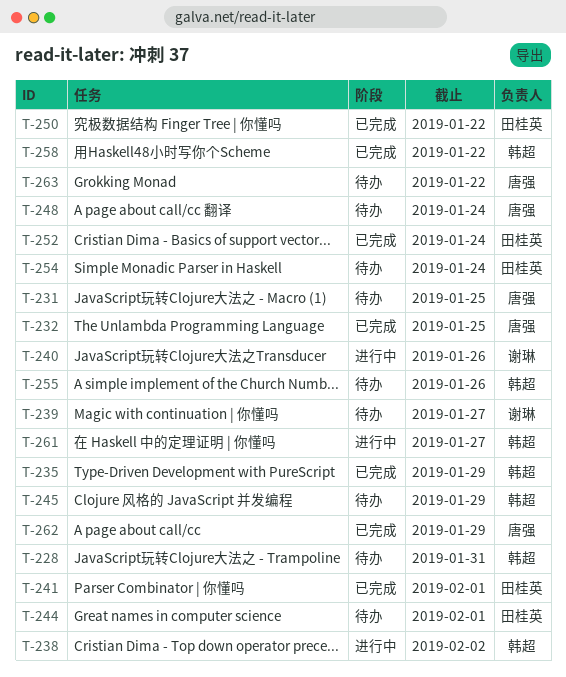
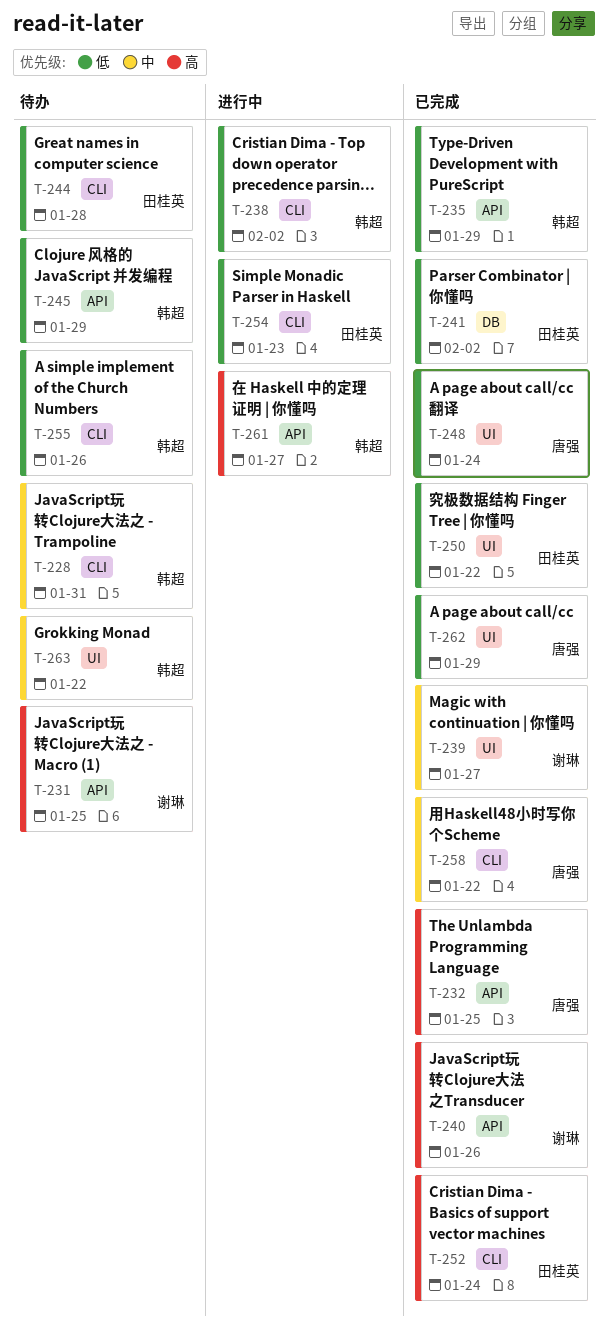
T-231, owner: 唐强 -> 谢琳
T-239, status: 待办 -> 已完成
T-240, status: 进行中 -> 已完成
T-241, due: Feb 1 -> Feb 2
T-244, due: Feb 1 -> Jan 28
T-248, status: 待办 -> 已完成
T-254, status: 待办 -> 进行中
T-254, due: Jan 24 -> Jan 23
T-258, owner: 韩超 -> 唐强
T-263, owner: 唐强 -> 韩超

